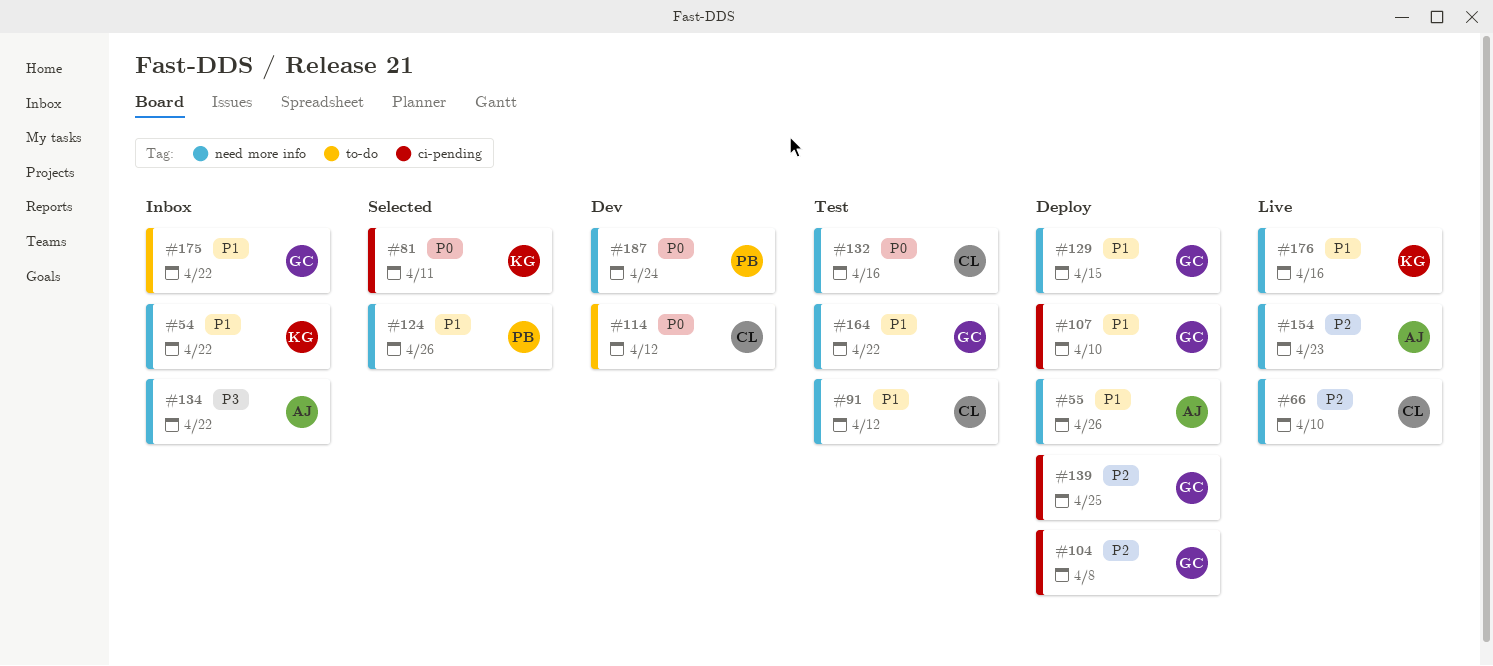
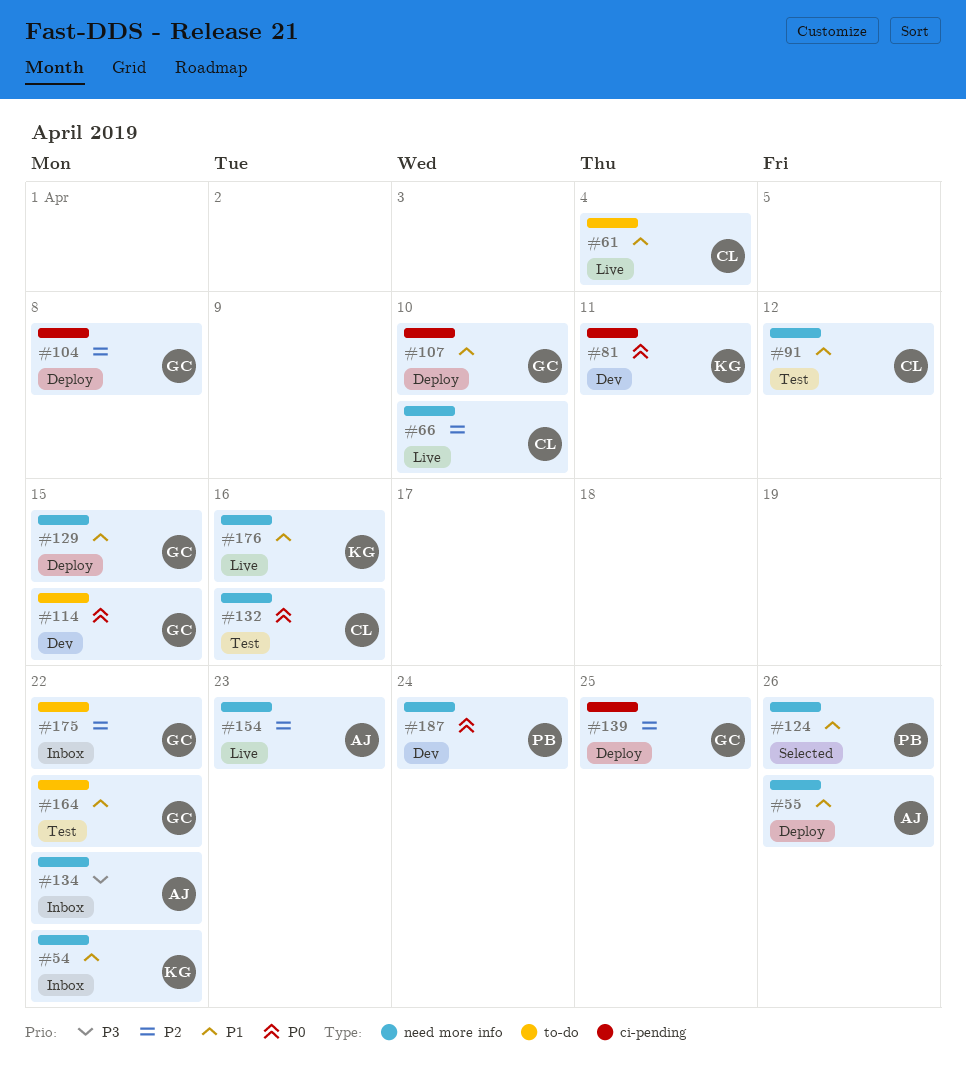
#61: none -> present
#81, status: Selected -> Dev
#114, owner: CL -> GC
#114, due: Apr 12 -> Apr 15
#164, label: need more info -> to-do
#175, priority: P1 -> P2

